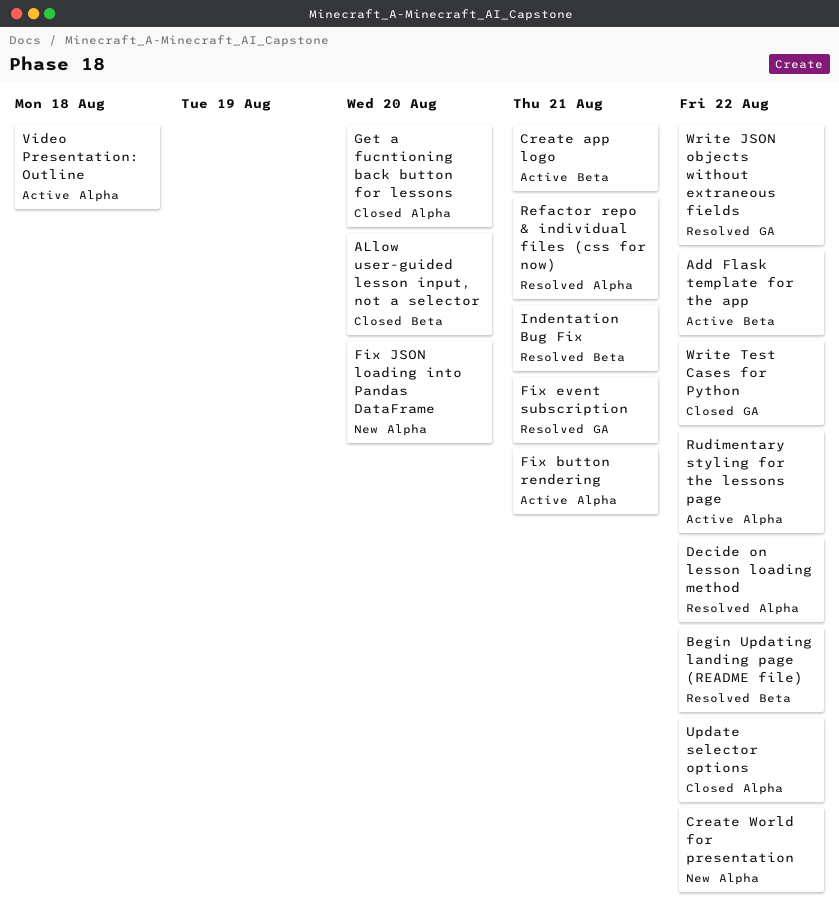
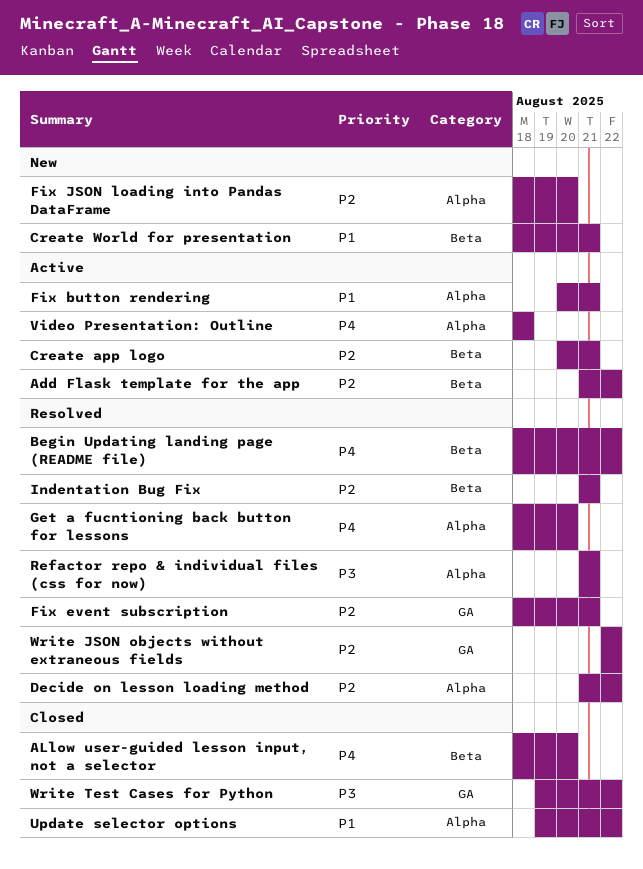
Create World for presentation, label: Alpha -> Beta
Create World for presentation, due: Aug 22 -> Aug 21
Get a fucntioning back button for lessons, status: Closed -> Resolved
Rudimentary styling for the lessons page: present -> none

